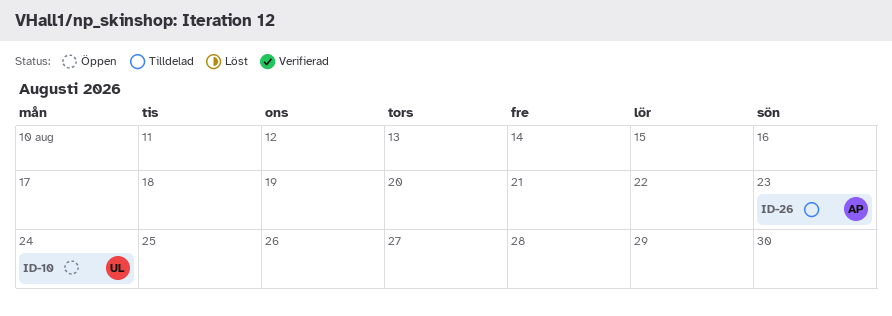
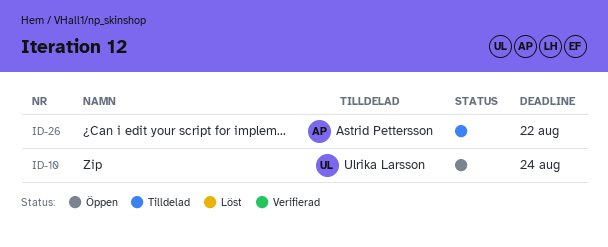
ID-26, due: Aug 23 -> Aug 22

